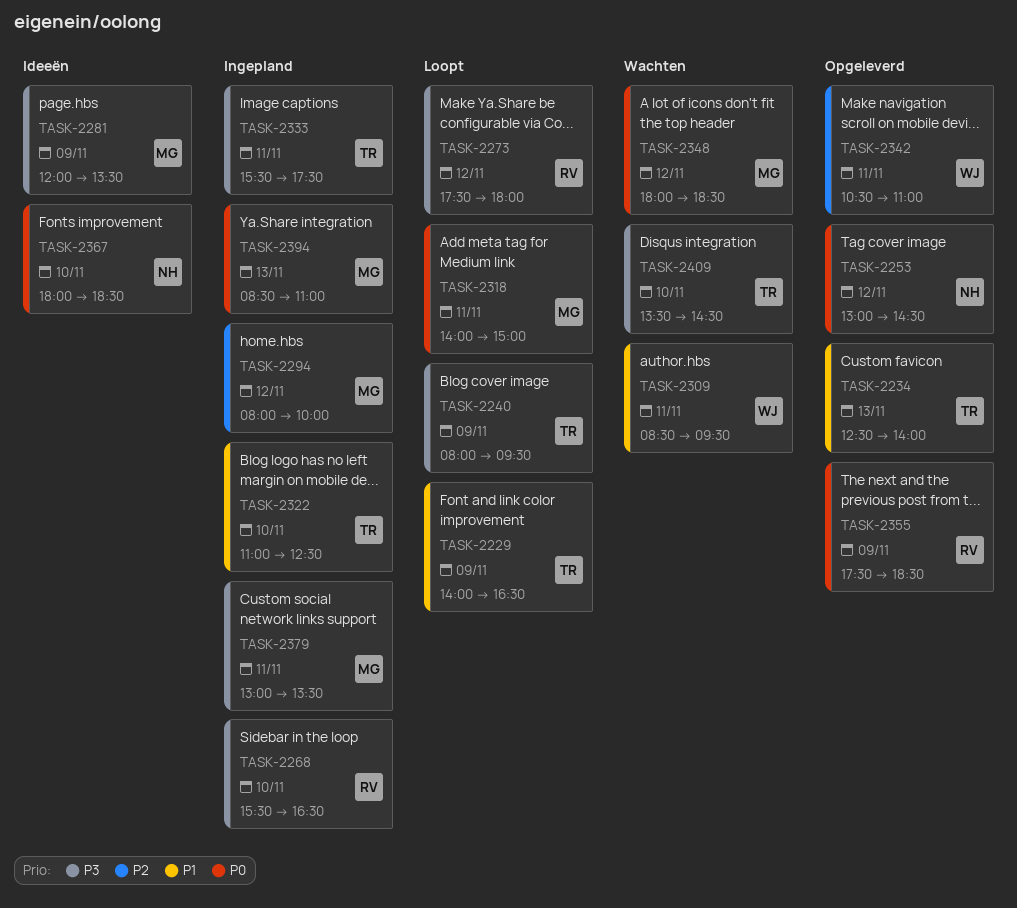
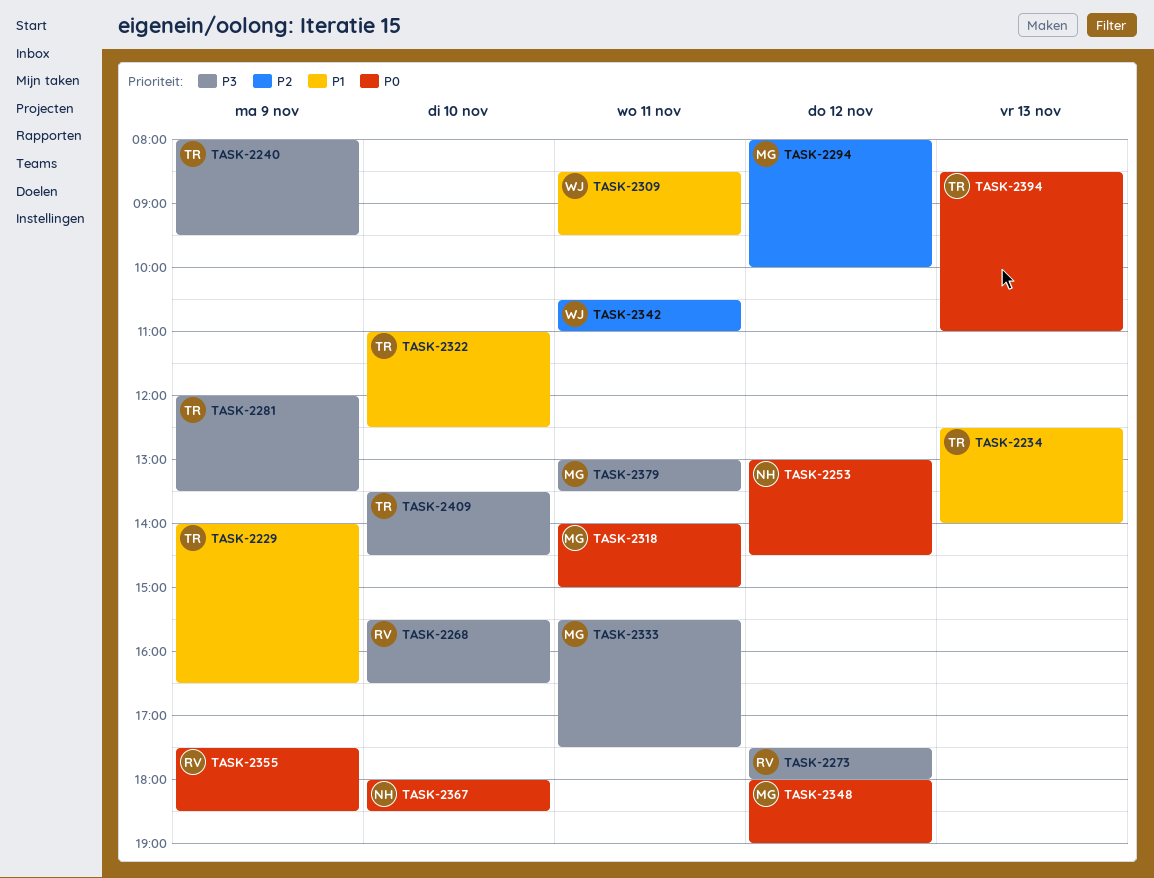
TASK-2281, owner: MG -> TR
TASK-2333, owner: TR -> MG
TASK-2348, ends: 18:30 -> 19:00
TASK-2394, owner: MG -> TR

